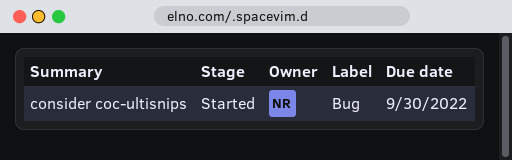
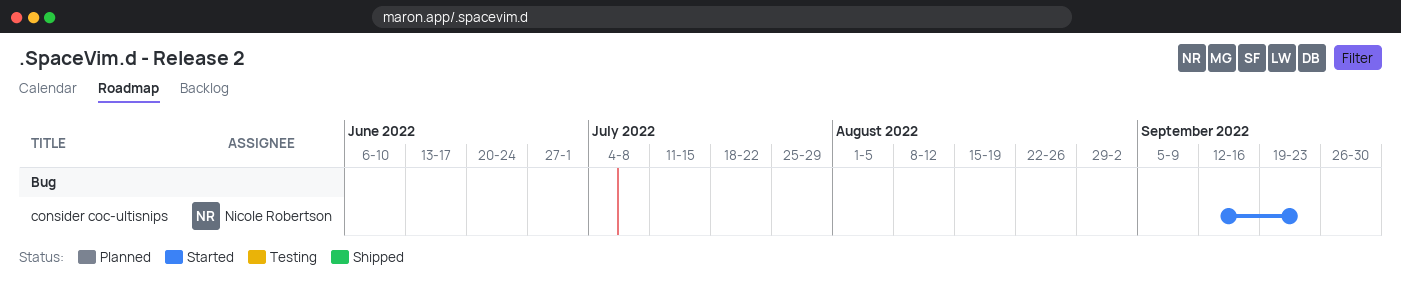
consider coc-ultisnips, due: Sep 30 -> Sep 23

